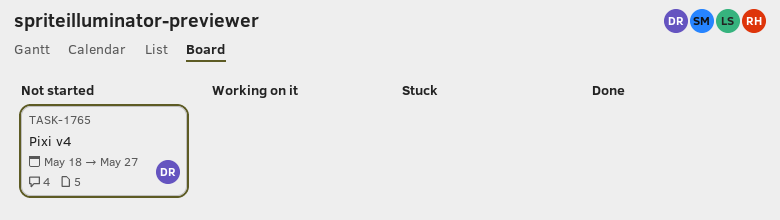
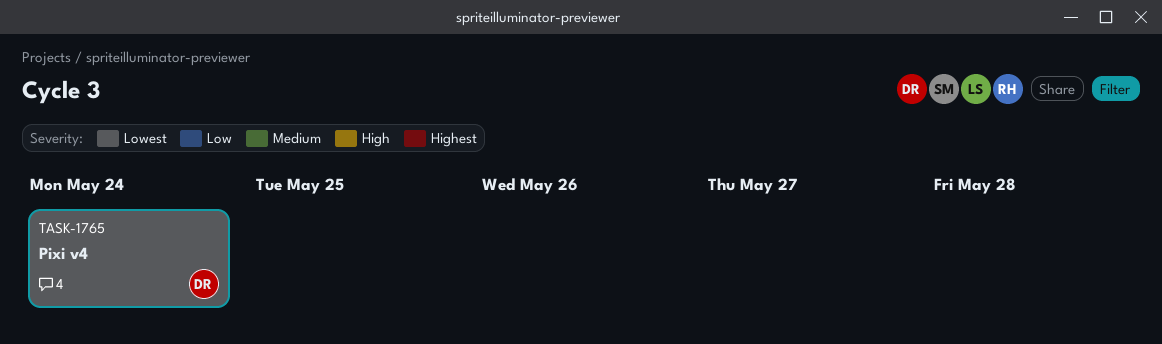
TASK-1765, due: May 27 -> May 24

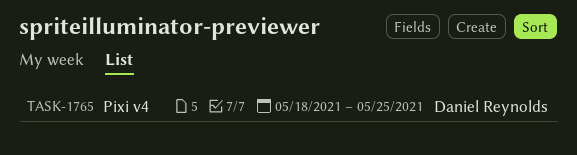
TASK-1765, due: May 24 -> May 25

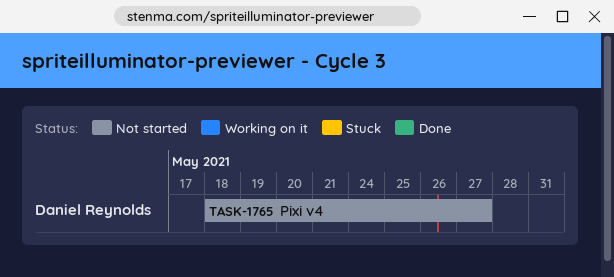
TASK-1765, due: May 25 -> May 27

